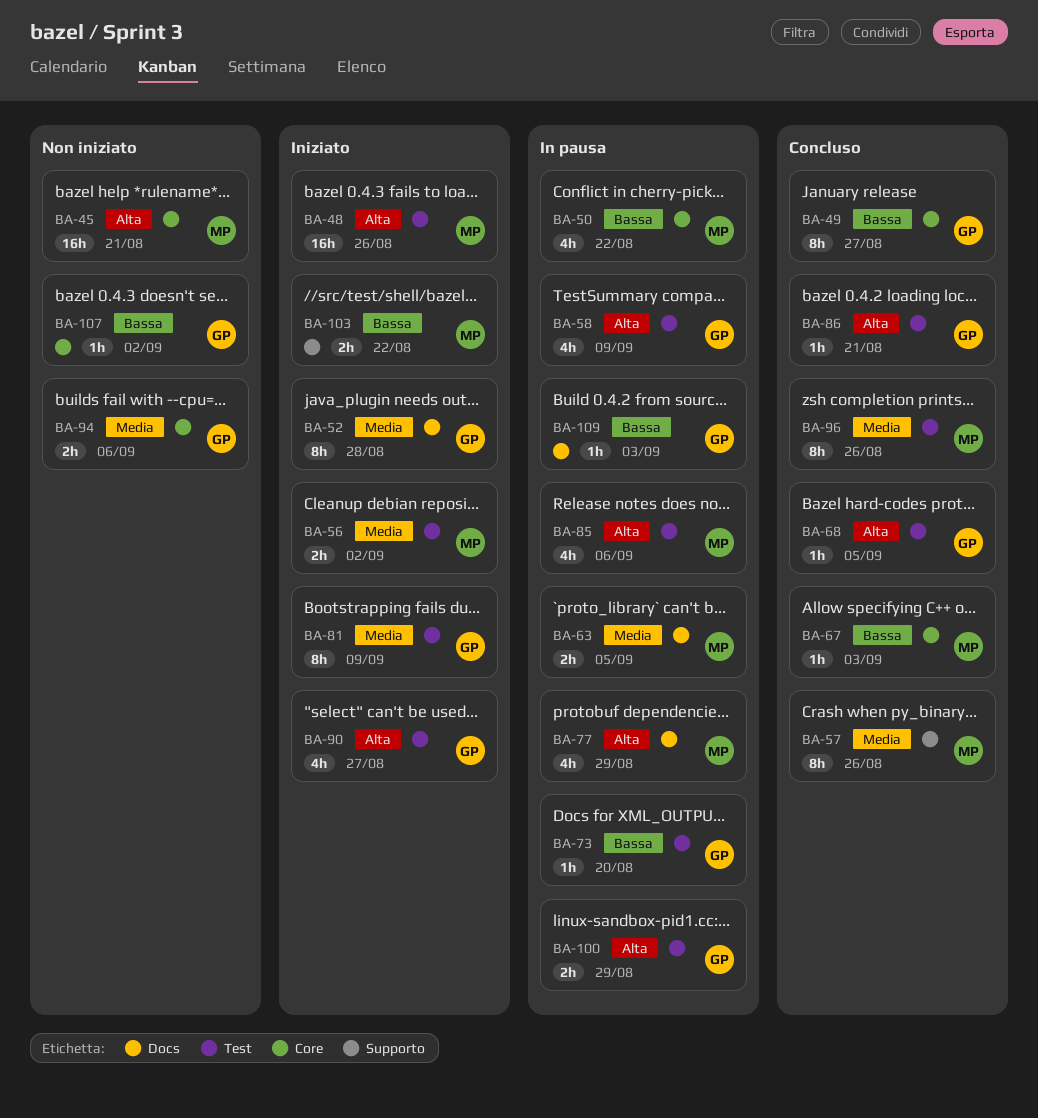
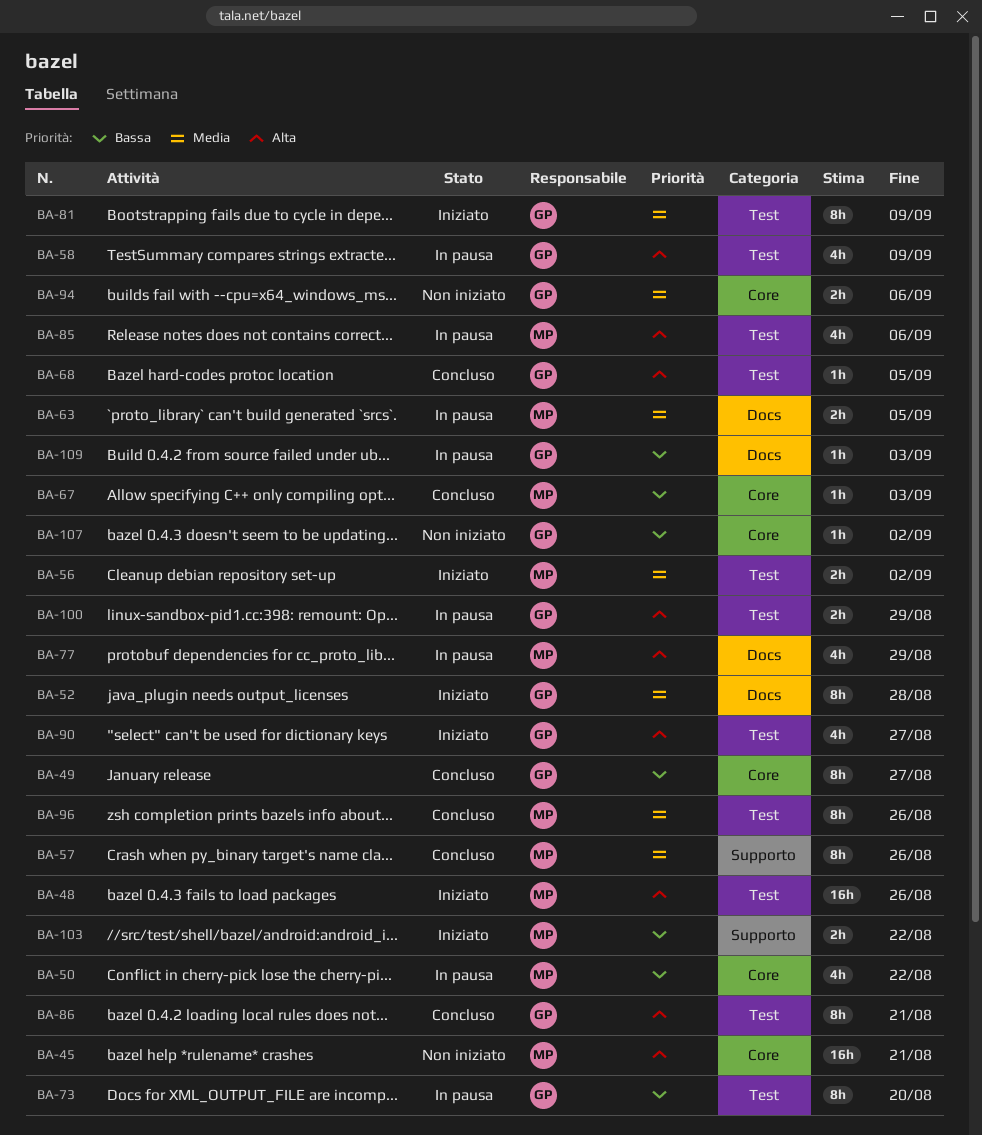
BA-73, estimate: 1h -> 8h
BA-86, estimate: 1h -> 8h

